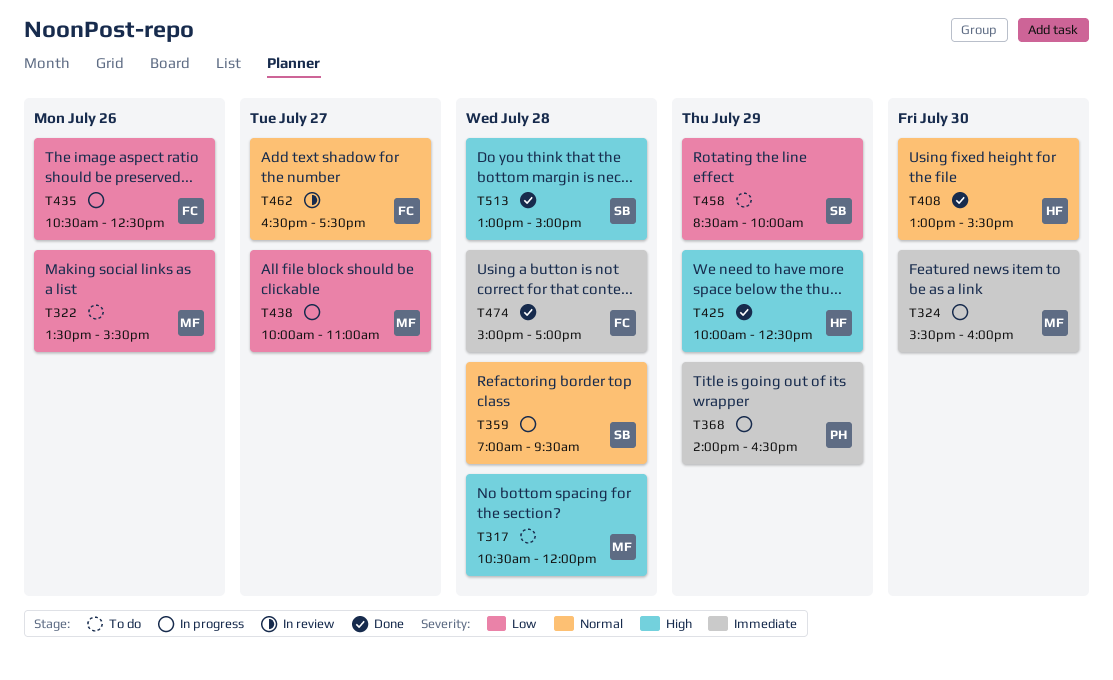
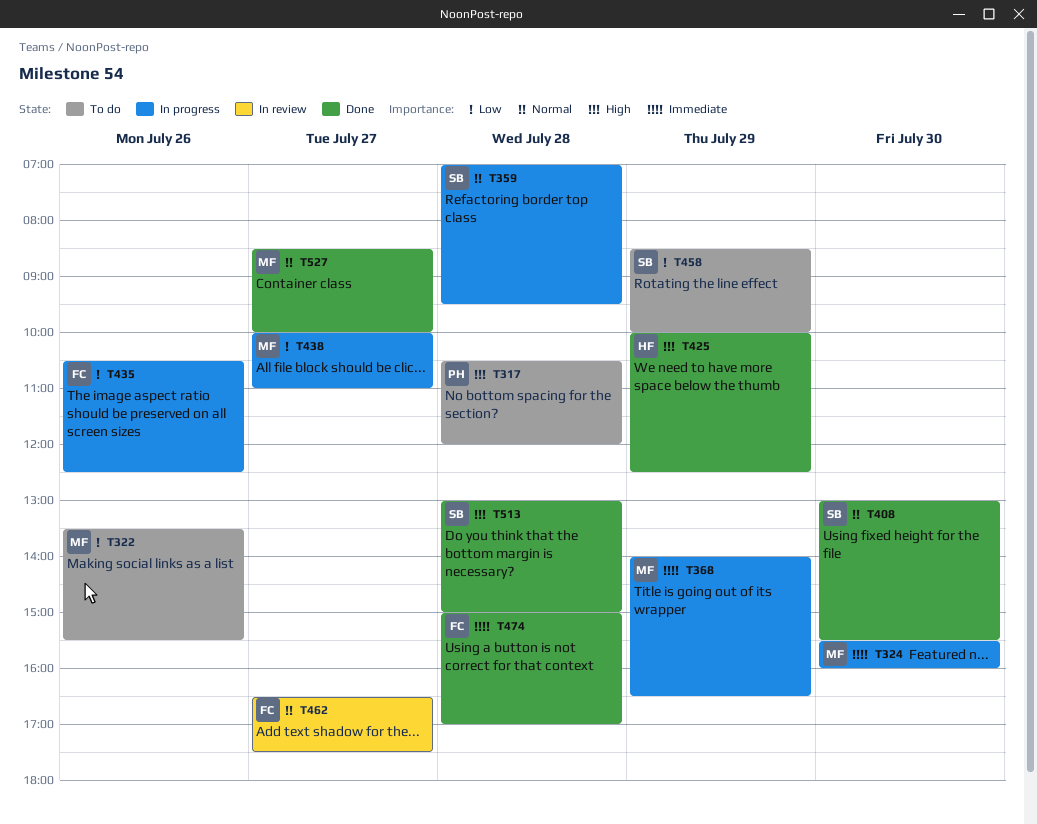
T317, owner: MF -> PH
T368, owner: PH -> MF
T408, owner: HF -> SB
T527: none -> present

